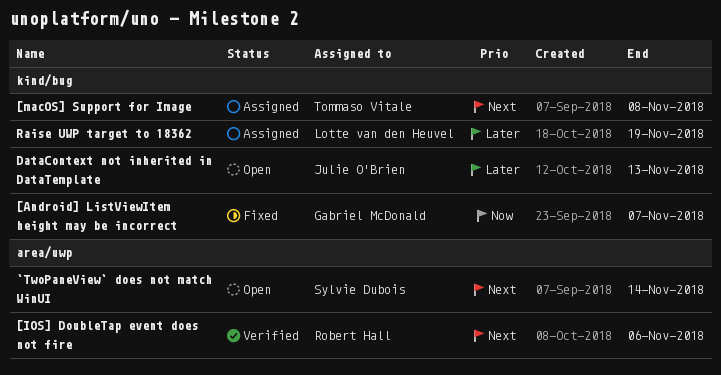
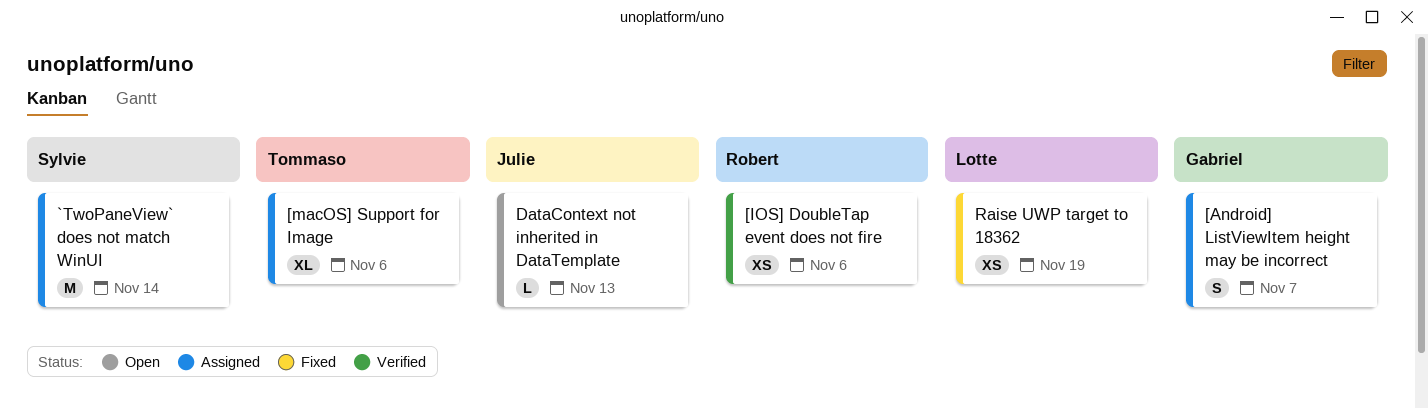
[Android] ListViewItem height may be incorrect, status: Fixed -> Assigned
[macOS] Support for Image, due: Nov 8 -> Nov 6
`TwoPaneView` does not match WinUI, status: Open -> Assigned
Raise UWP target to 18362, status: Assigned -> Fixed

